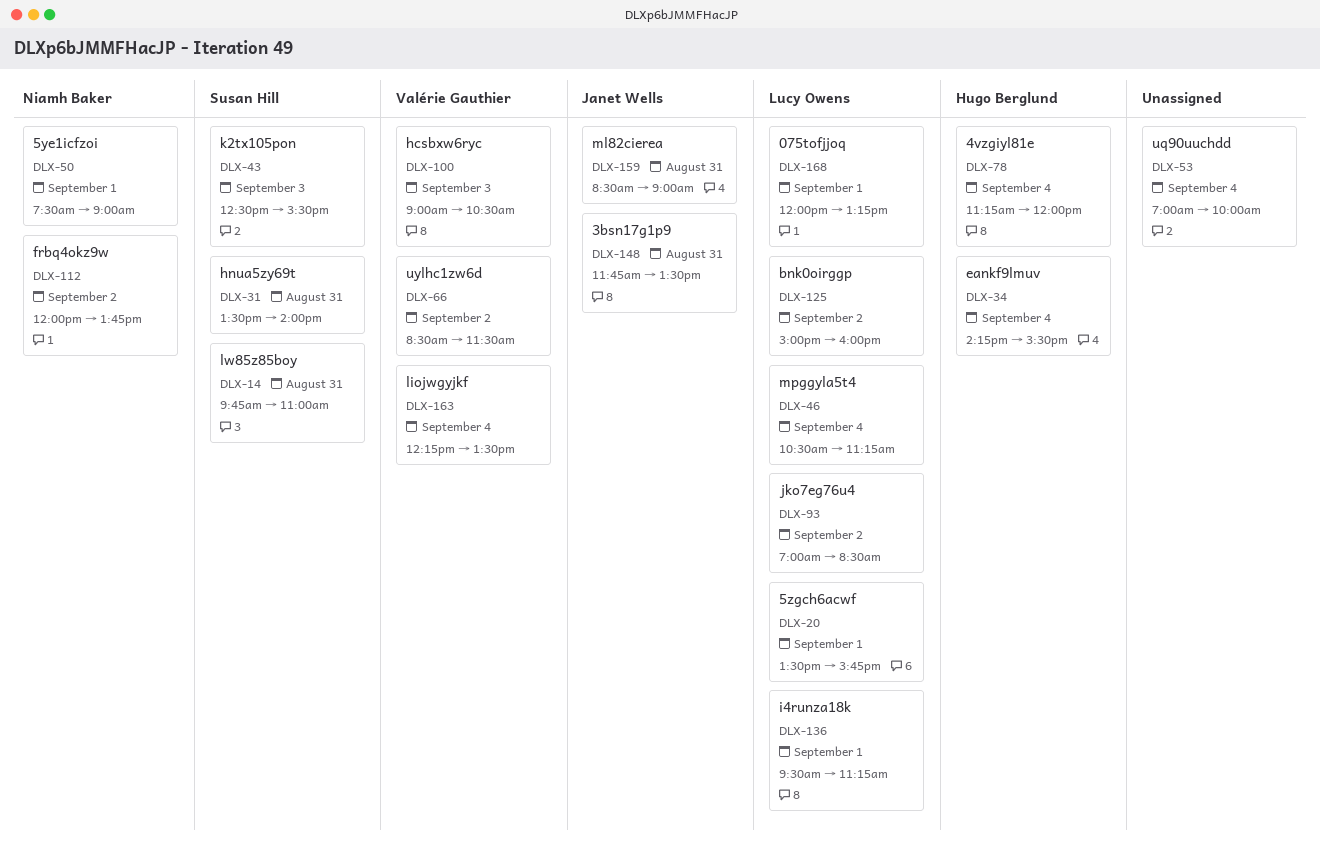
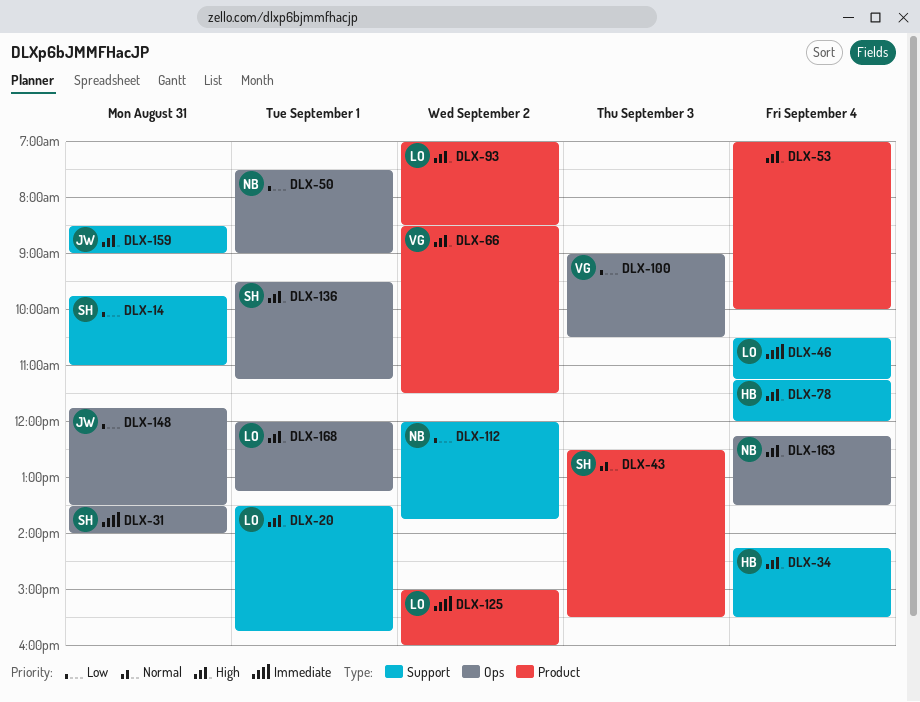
DLX-136, owner: Lucy Owens -> Susan Hill
DLX-163, owner: Valérie Gauthier -> Niamh Baker

